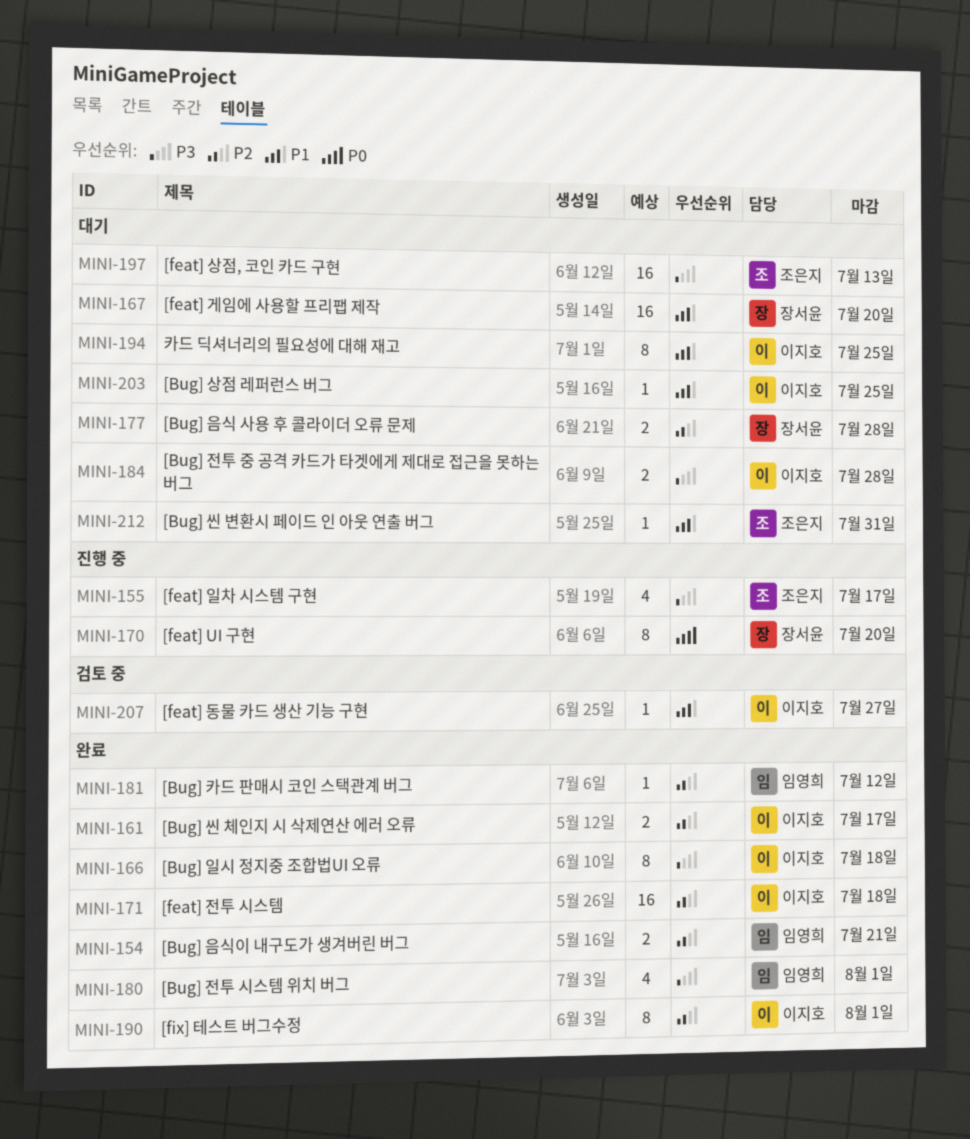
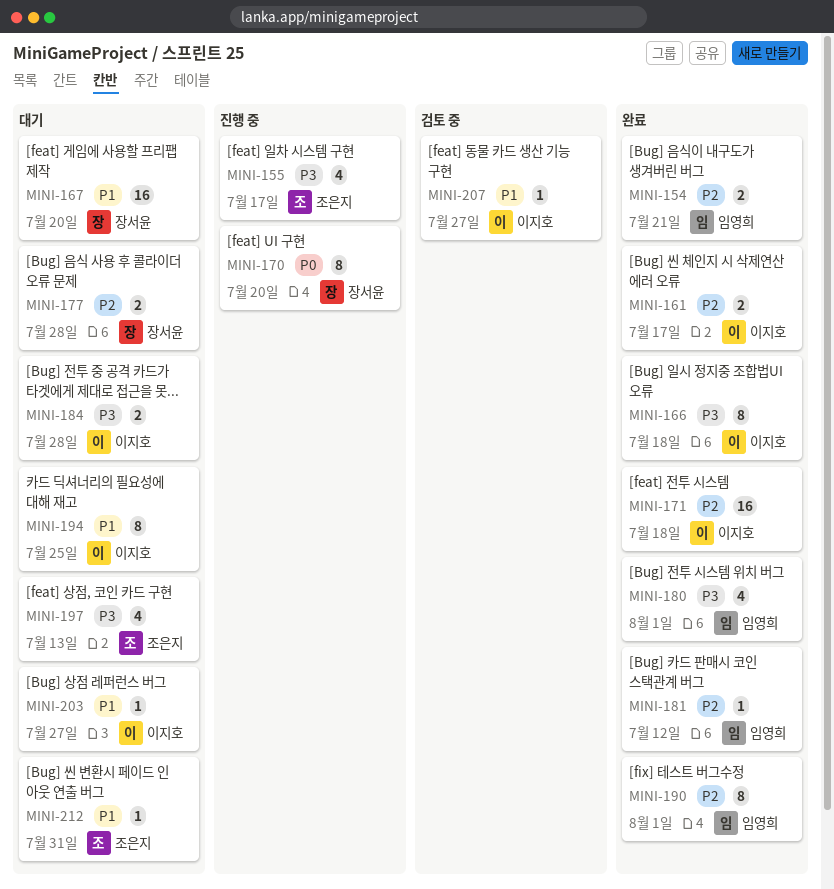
MINI-190, owner: 이지호 -> 임영희
MINI-197, estimate: 16 -> 4
MINI-203, due: Jul 25 -> Jul 27

